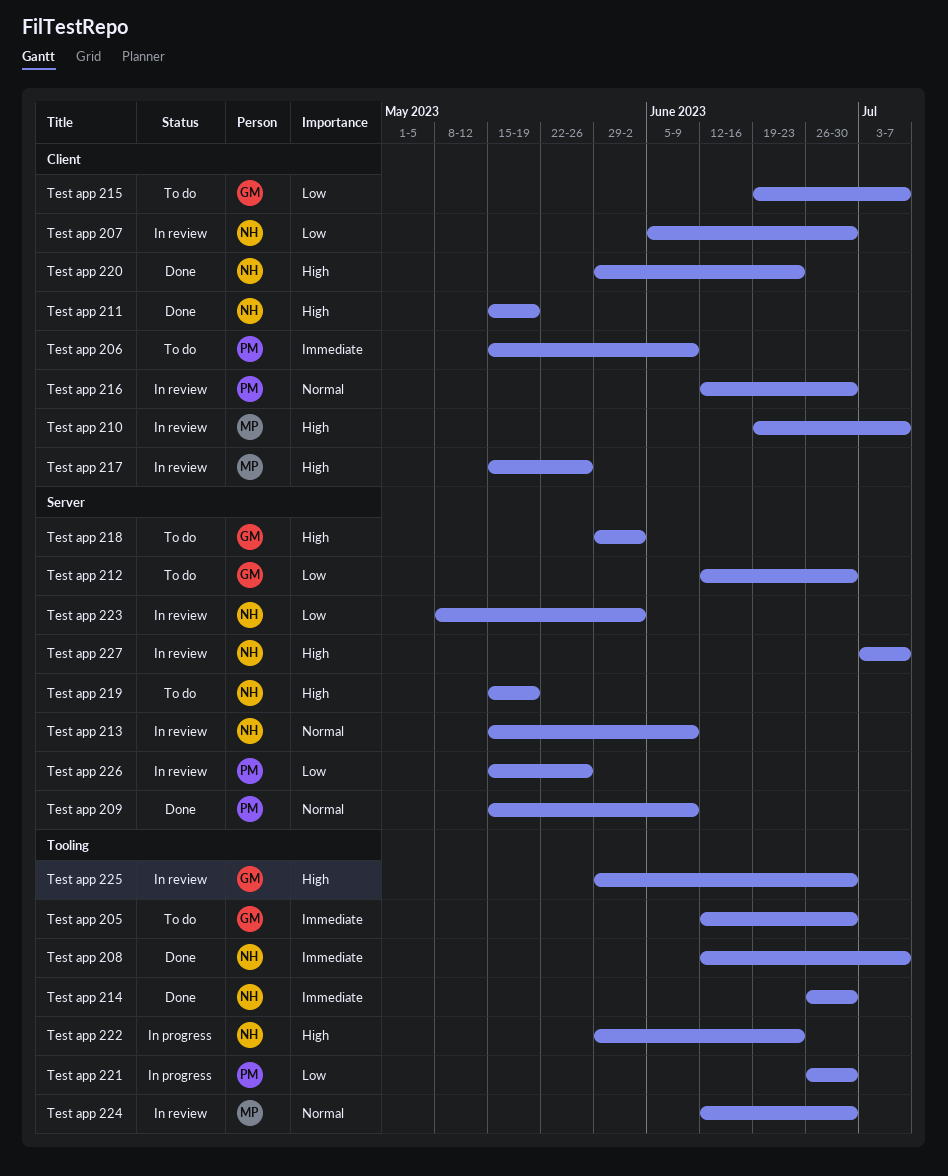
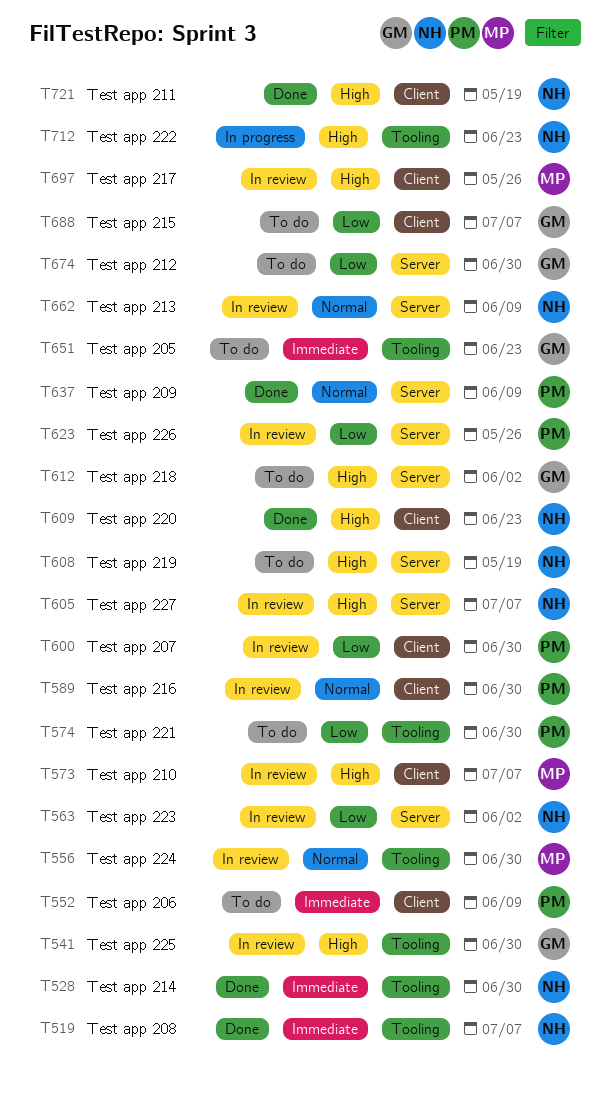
Test app 205, due: Jun 30 -> Jun 23
Test app 207, owner: NH -> PM
Test app 221, status: In progress -> To do

